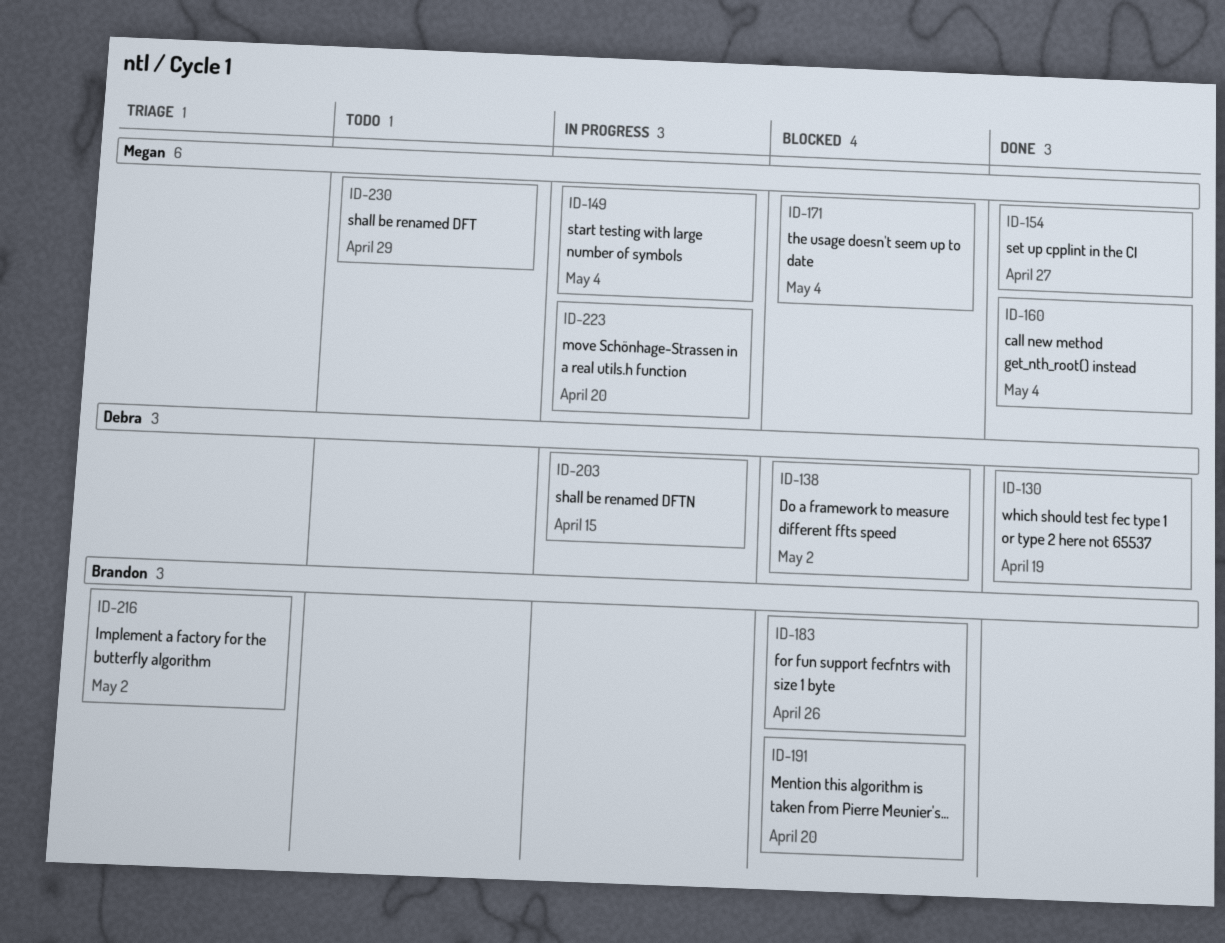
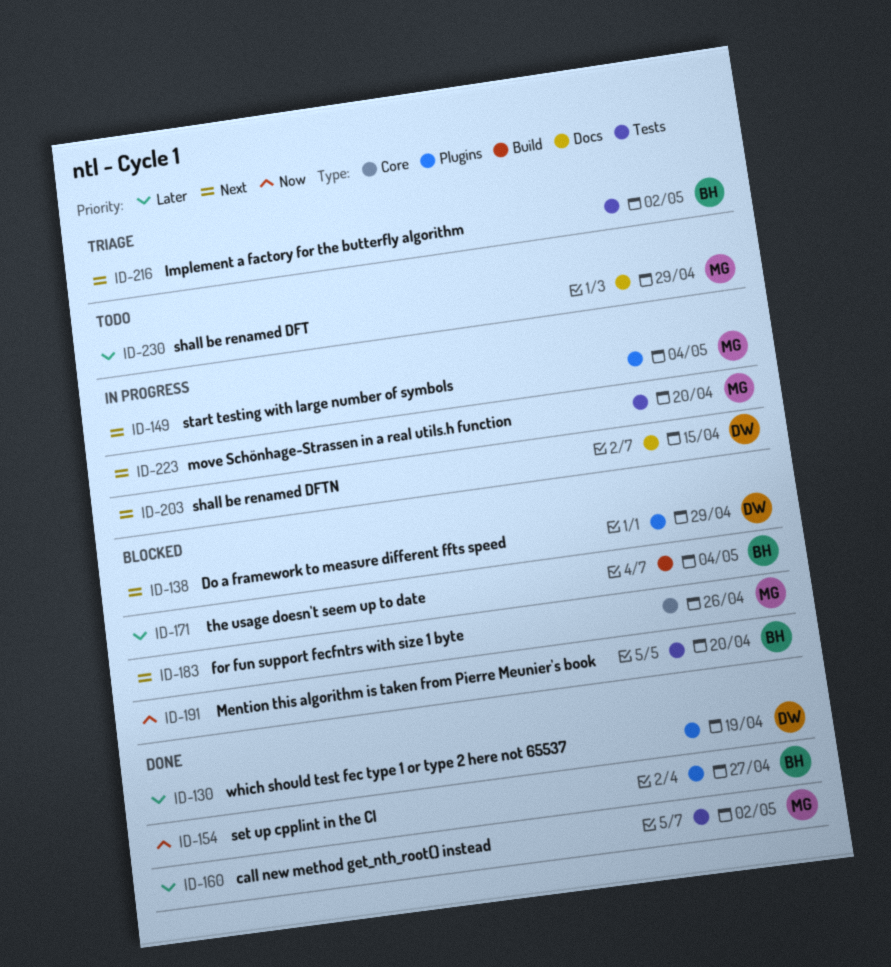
ID-138, due: May 2 -> Apr 29
ID-154, owner: Megan -> Brandon
ID-160, due: May 4 -> May 2
ID-171, owner: Megan -> Brandon
ID-183, owner: Brandon -> Megan

